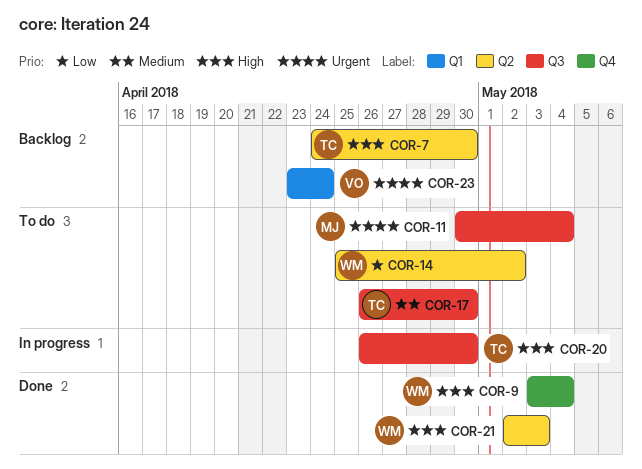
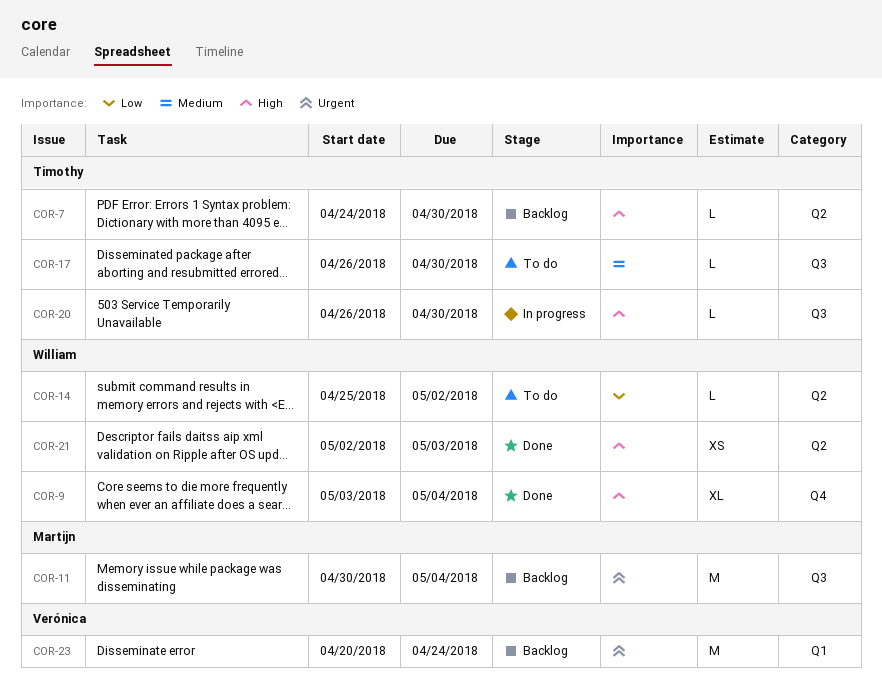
COR-11, status: To do -> Backlog
COR-23, start: Apr 23 -> Apr 20

